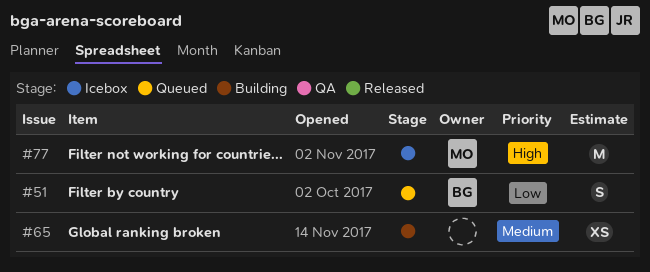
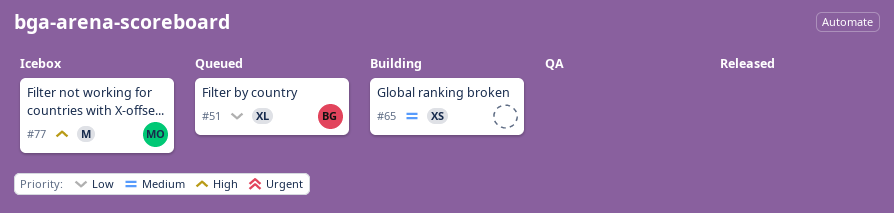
#51, estimate: S -> XL

